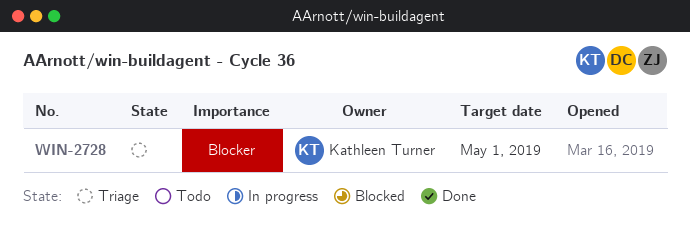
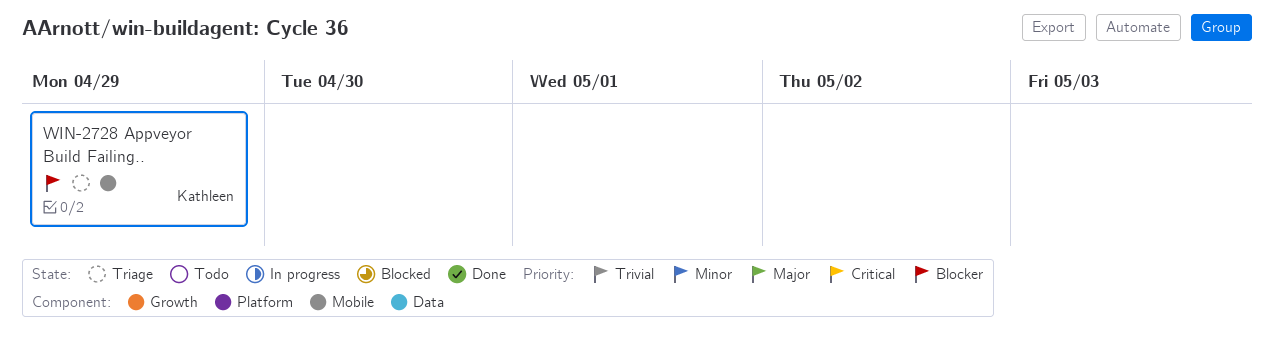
WIN-2728, due: May 1 -> Apr 29

